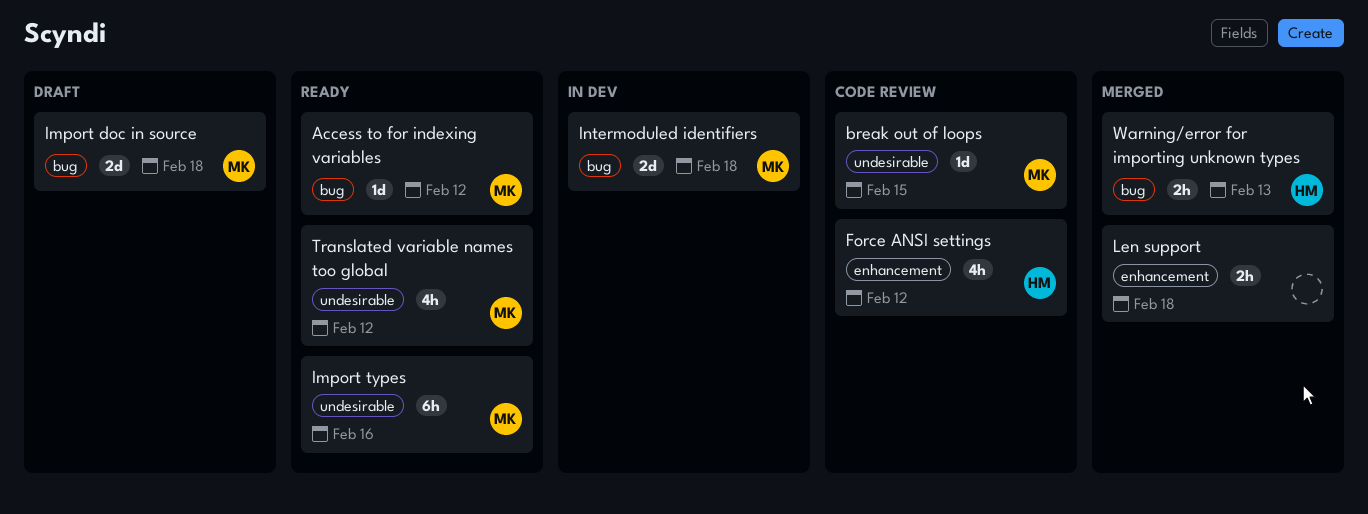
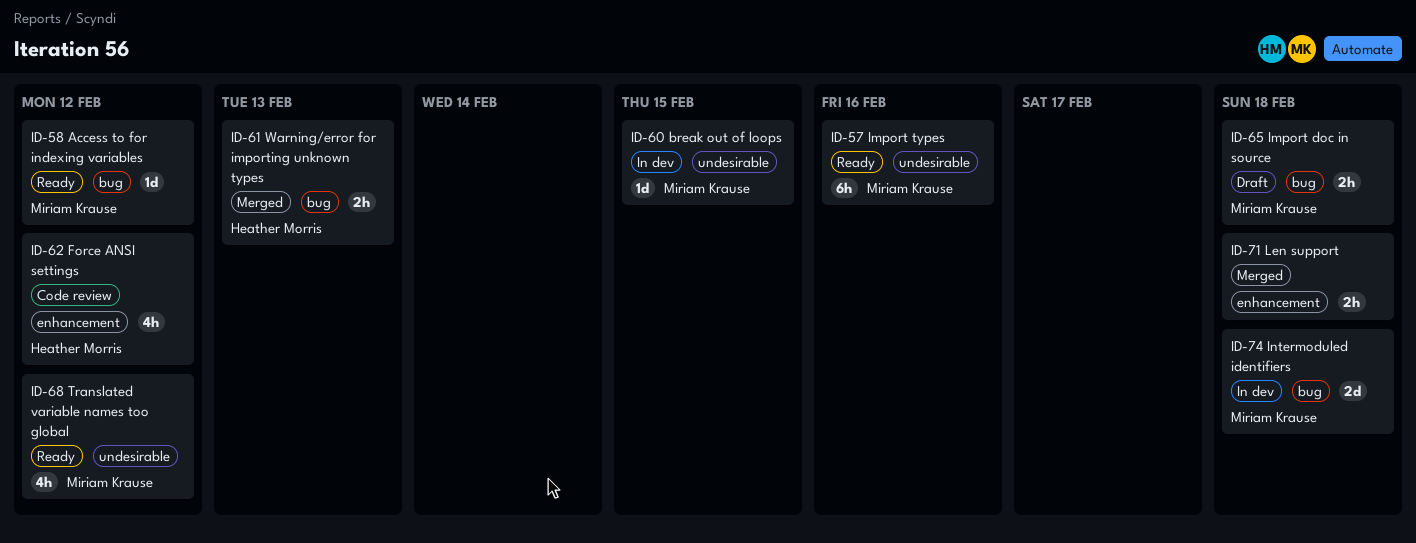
break out of loops, status: Code review -> In dev
Import doc in source, estimate: 2d -> 2h

